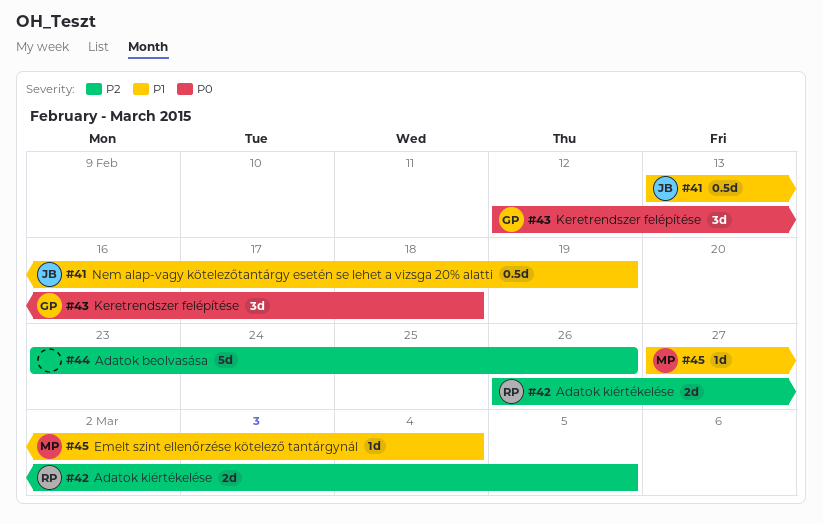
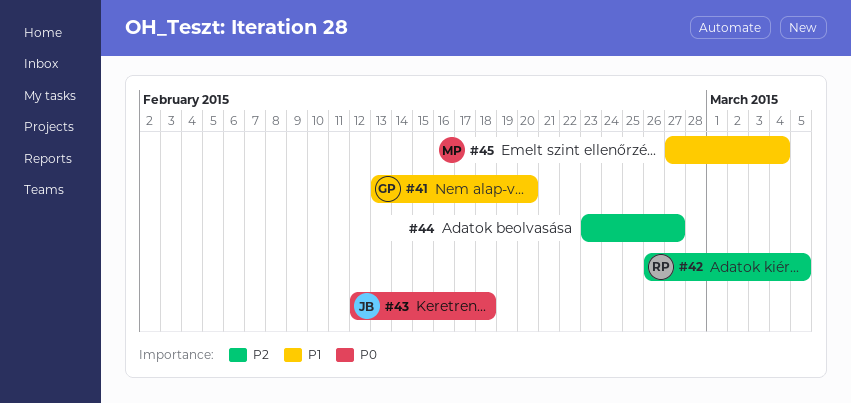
#41, owner: JB -> GP
#41, due: Feb 19 -> Feb 20
#43, owner: GP -> JB
#44, due: Feb 26 -> Feb 27

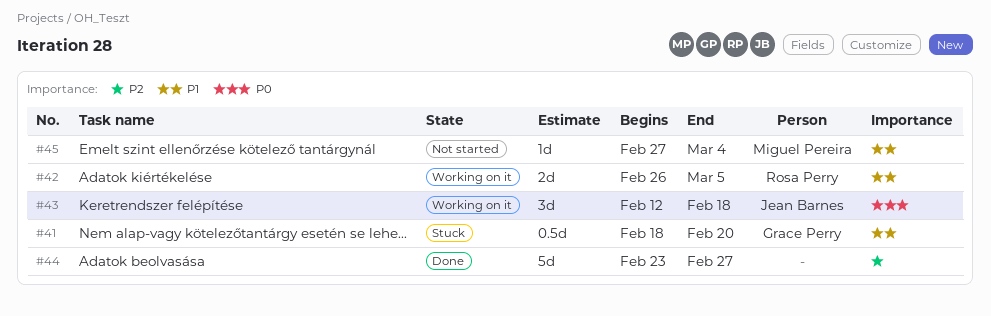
#41, start: Feb 13 -> Feb 18
#42, priority: P2 -> P1

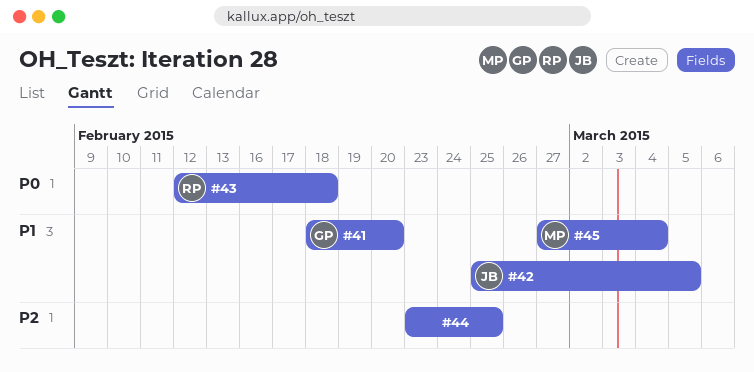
#42, owner: Rosa Perry -> Jean Barnes
#42, start: Feb 26 -> Feb 25
#43, owner: Jean Barnes -> Rosa Perry
#44, due: Feb 27 -> Feb 25

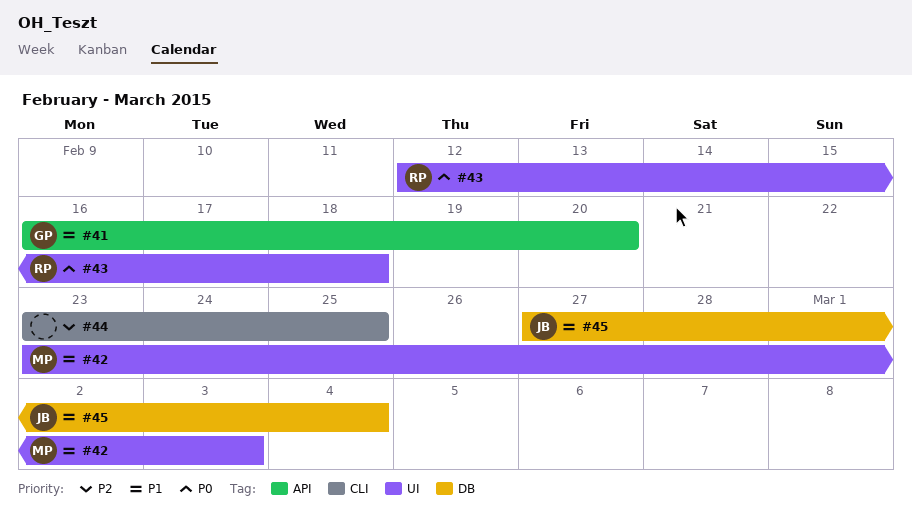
#41, start: Feb 18 -> Feb 16
#42, owner: JB -> MP
#42, start: Feb 25 -> Feb 23
#42, due: Mar 5 -> Mar 3
#45, owner: MP -> JB

